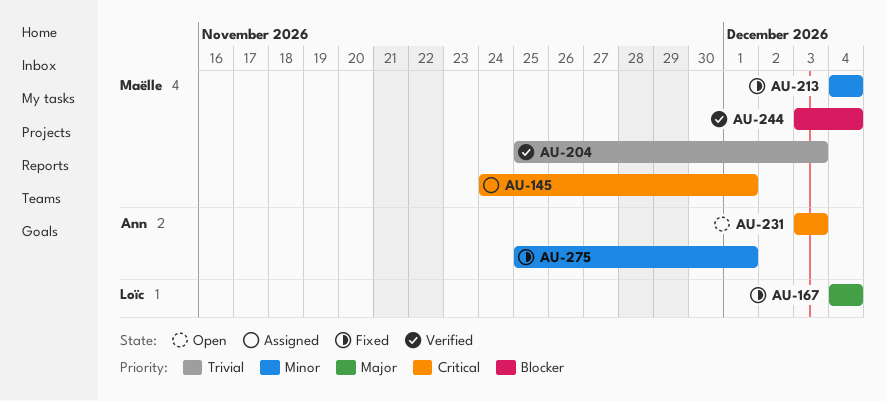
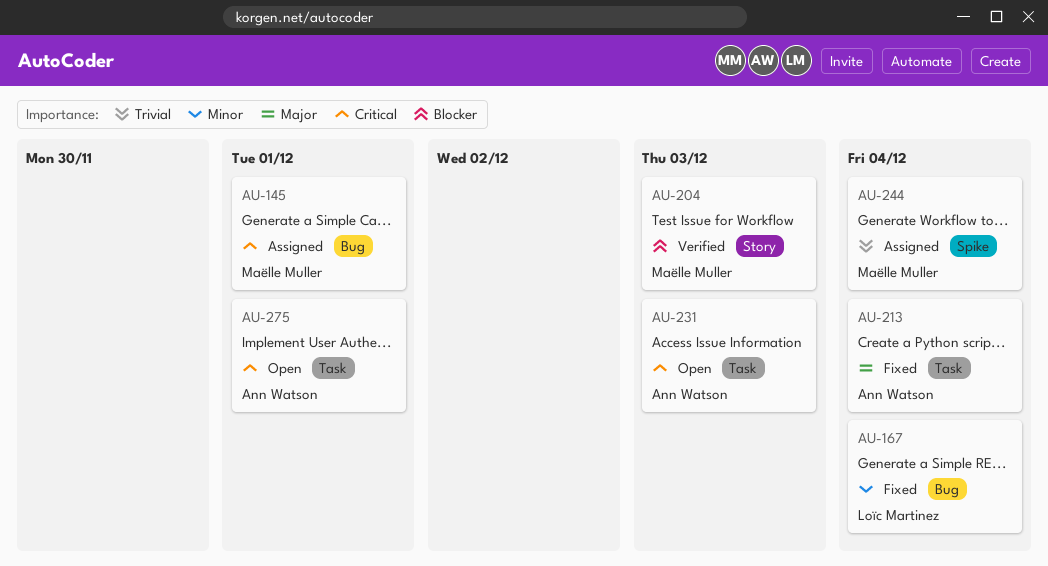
AU-167, priority: Major -> Minor
AU-204, priority: Trivial -> Blocker
AU-213, owner: Maëlle Muller -> Ann Watson
AU-213, priority: Minor -> Major
AU-244, status: Verified -> Assigned
AU-244, priority: Blocker -> Trivial
AU-275, status: Fixed -> Open
AU-275, priority: Minor -> Critical

